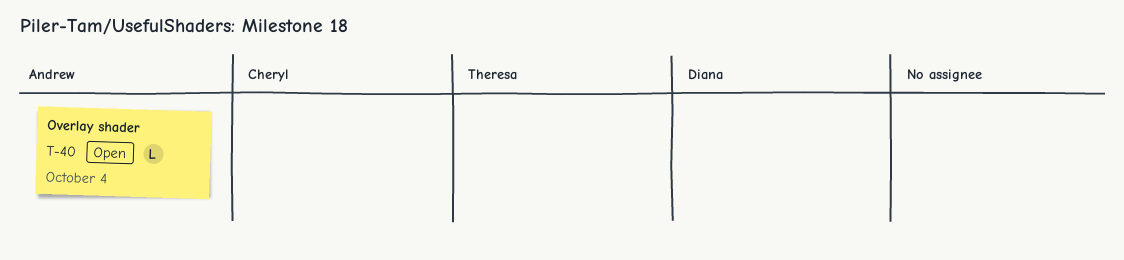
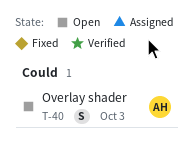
T-40, estimate: L -> S
T-40, due: Oct 4 -> Oct 3

